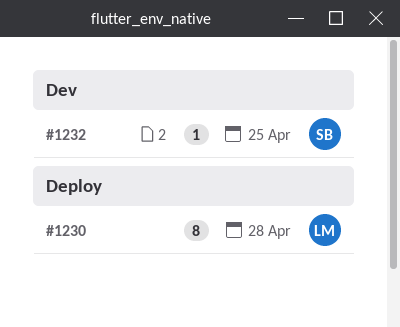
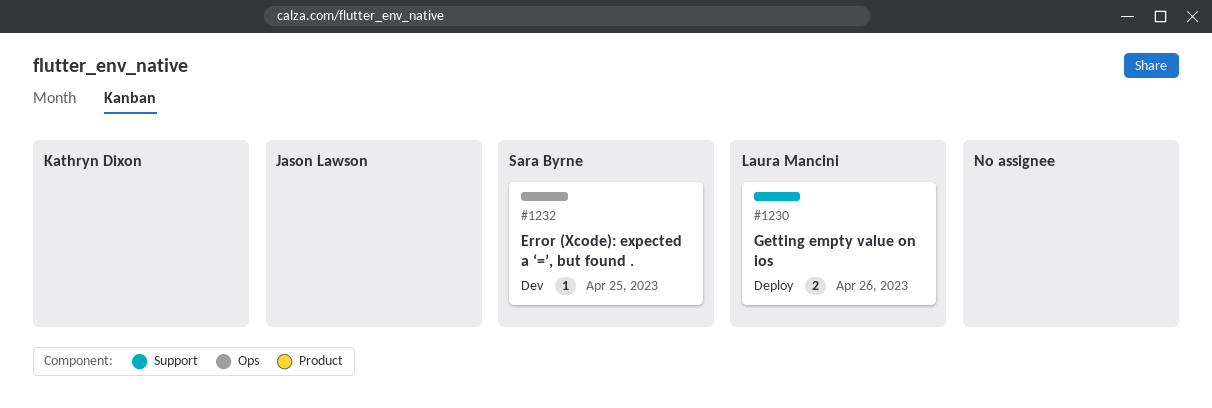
#1230, estimate: 8 -> 2
#1230, due: Apr 28 -> Apr 26

